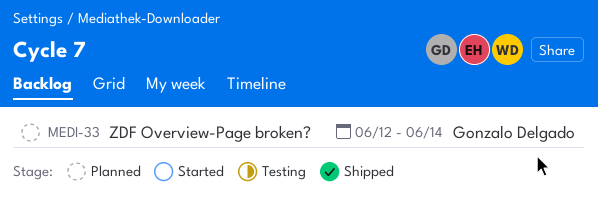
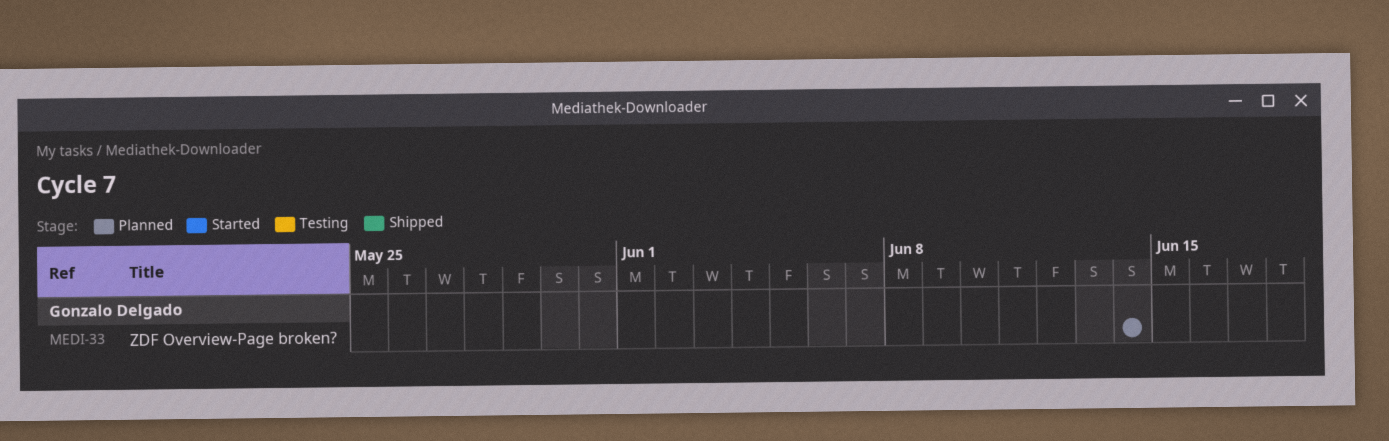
MEDI-33, start: Jun 12 -> Jun 14

